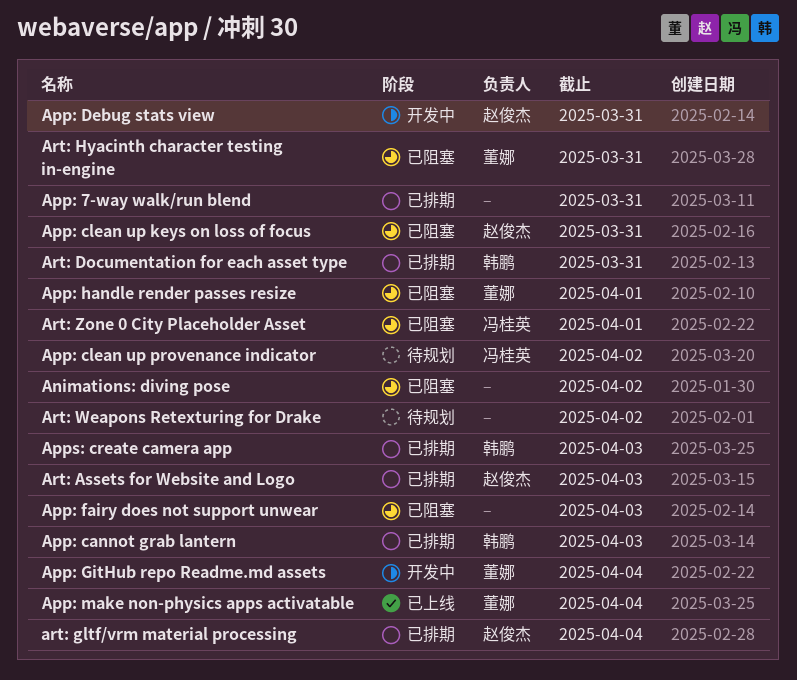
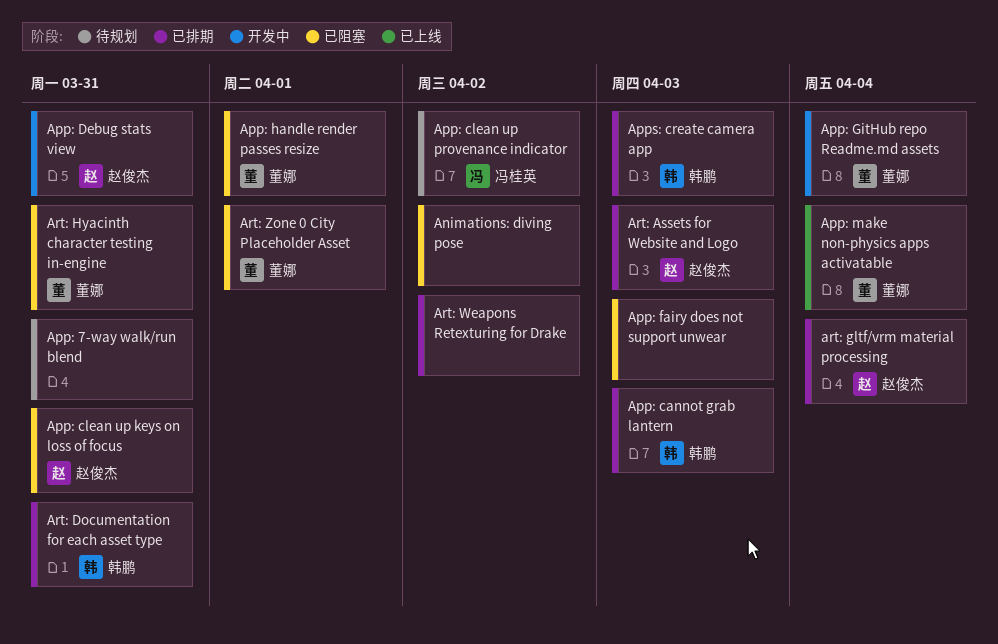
App: 7-way walk/run blend, status: 已排期 -> 待规划
Art: Weapons Retexturing for Drake, status: 待规划 -> 已排期
Art: Zone 0 City Placeholder Asset, owner: 冯桂英 -> 董娜

